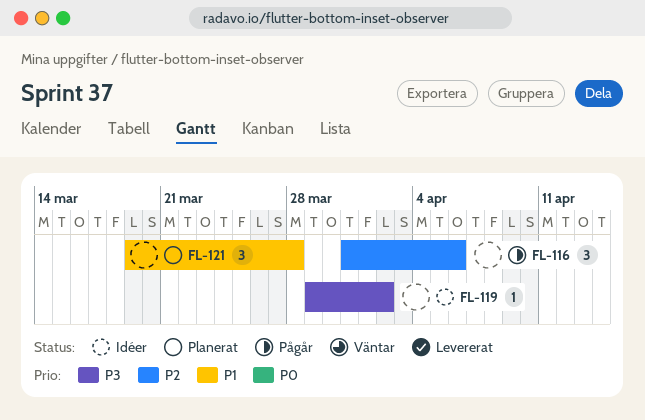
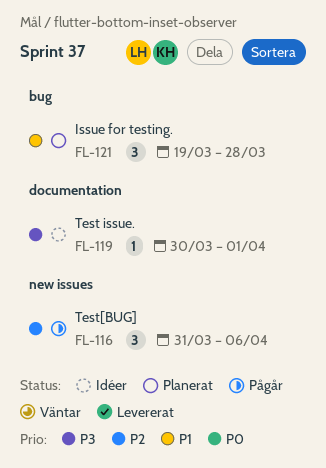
FL-119, start: Mar 29 -> Mar 30
FL-119, due: Apr 2 -> Apr 1

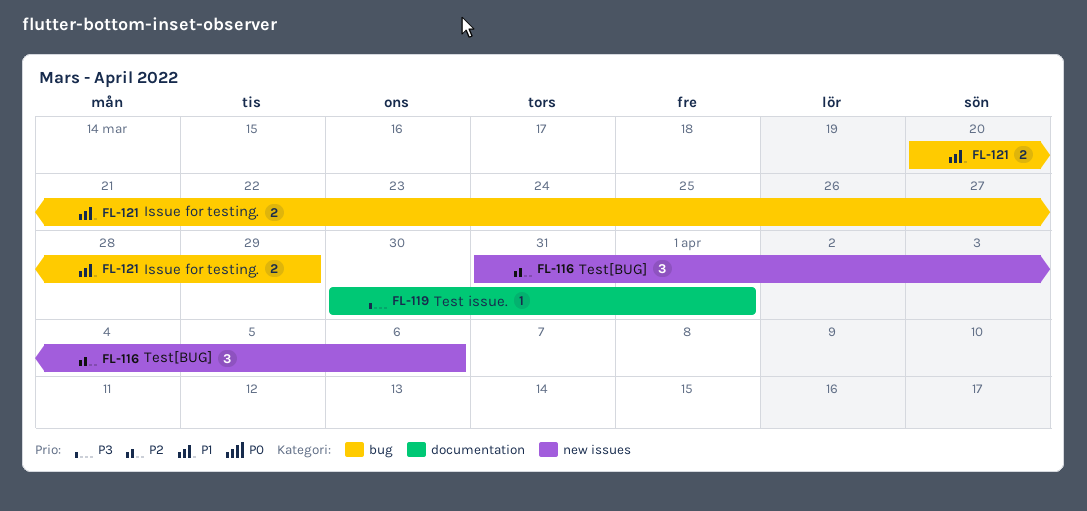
FL-121, estimate: 3 -> 2
FL-121, start: Mar 19 -> Mar 20
FL-121, due: Mar 28 -> Mar 29

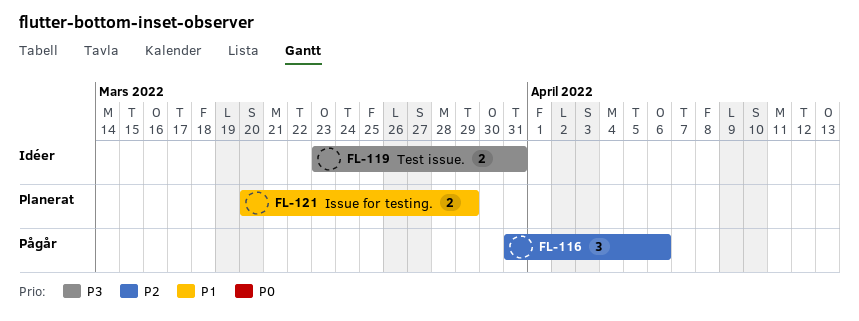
FL-119, estimate: 1 -> 2
FL-119, start: Mar 30 -> Mar 23
FL-119, due: Apr 1 -> Mar 31

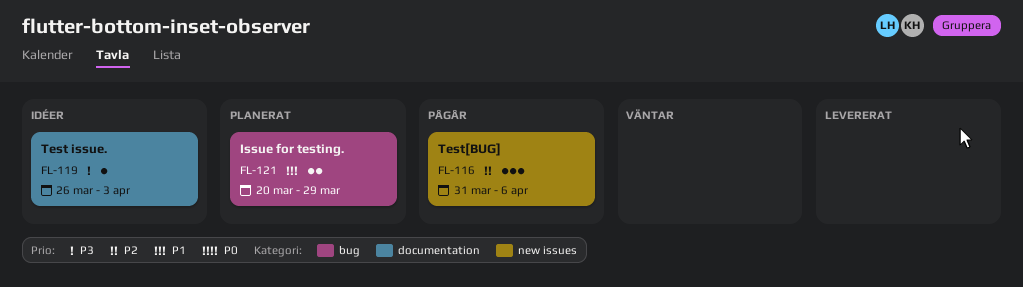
FL-119, estimate: 2 -> 1
FL-119, start: Mar 23 -> Mar 26
FL-119, due: Mar 31 -> Apr 3

